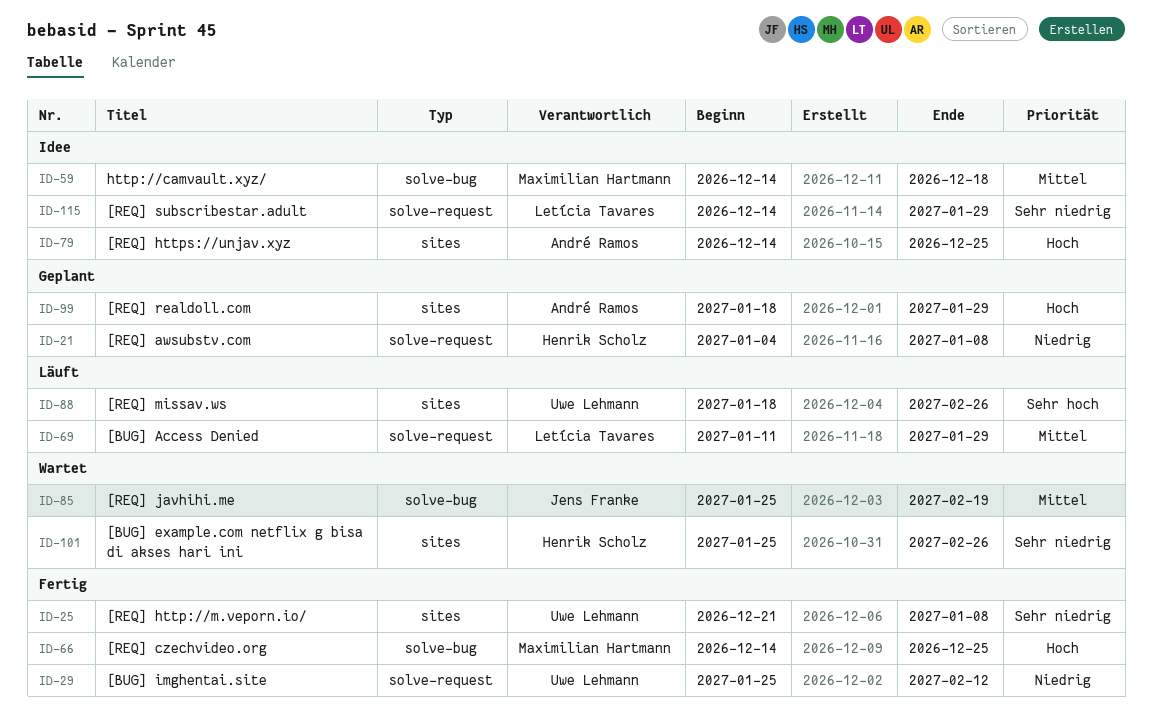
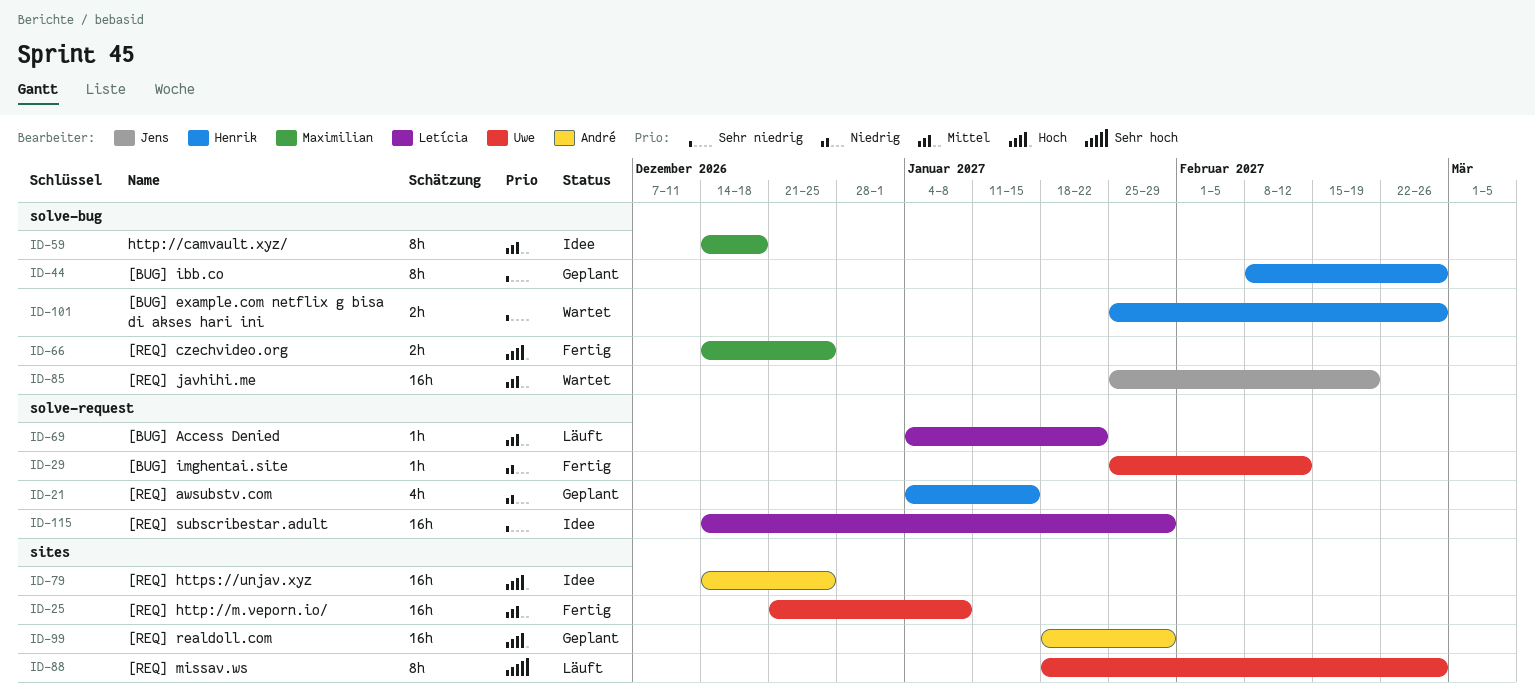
ID-21, due: Jan 8 -> Jan 15
ID-25, priority: Sehr niedrig -> Mittel
ID-44: none -> present
ID-69, start: Jan 11 -> Jan 4
ID-69, due: Jan 29 -> Jan 22
ID-101, label: sites -> solve-bug

